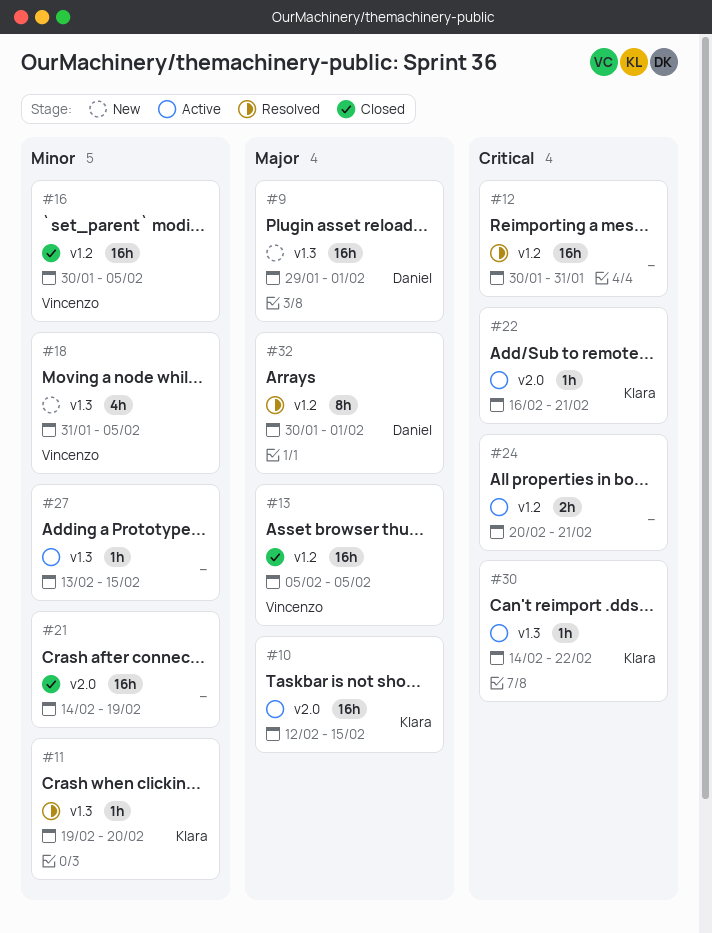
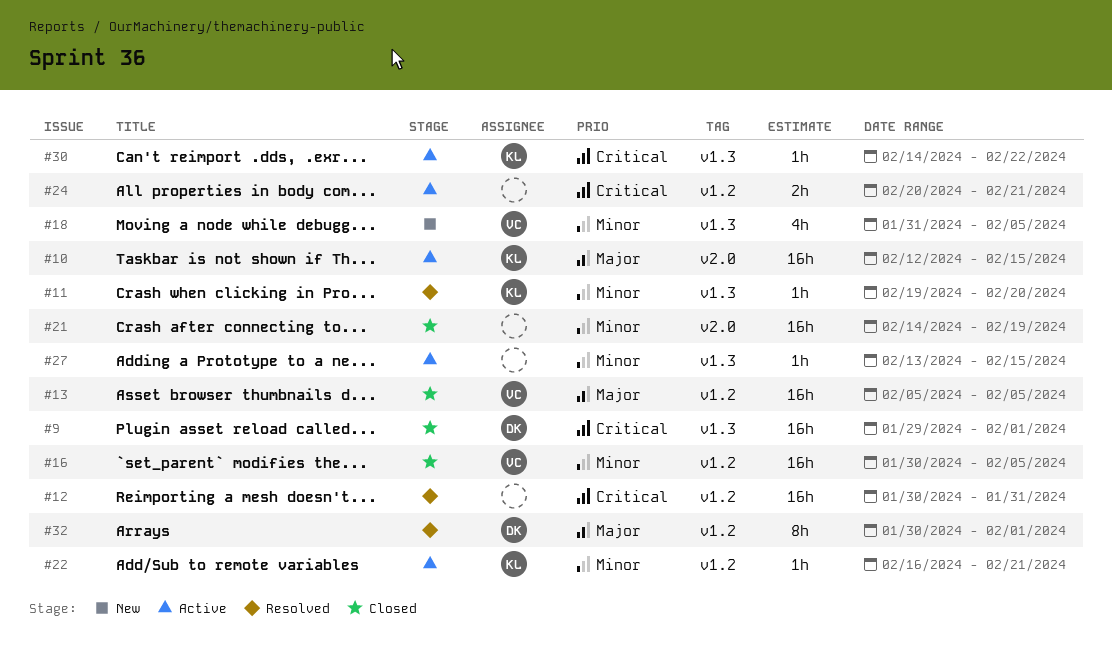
#9, status: New -> Closed
#9, priority: Major -> Critical
#22, priority: Critical -> Minor
#22, label: v2.0 -> v1.2

